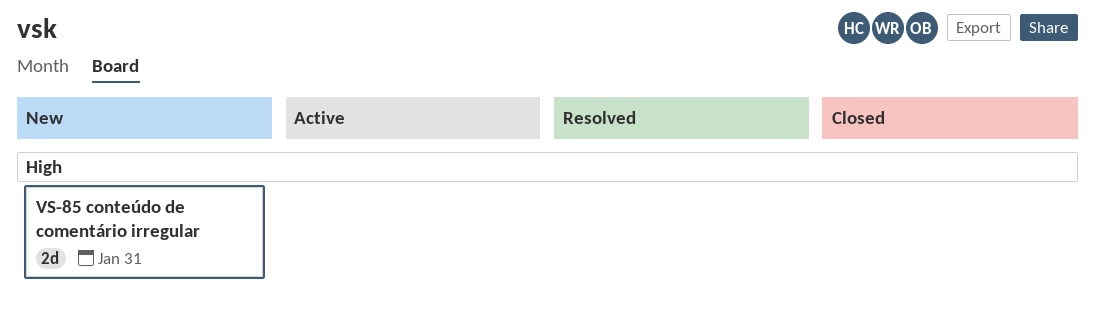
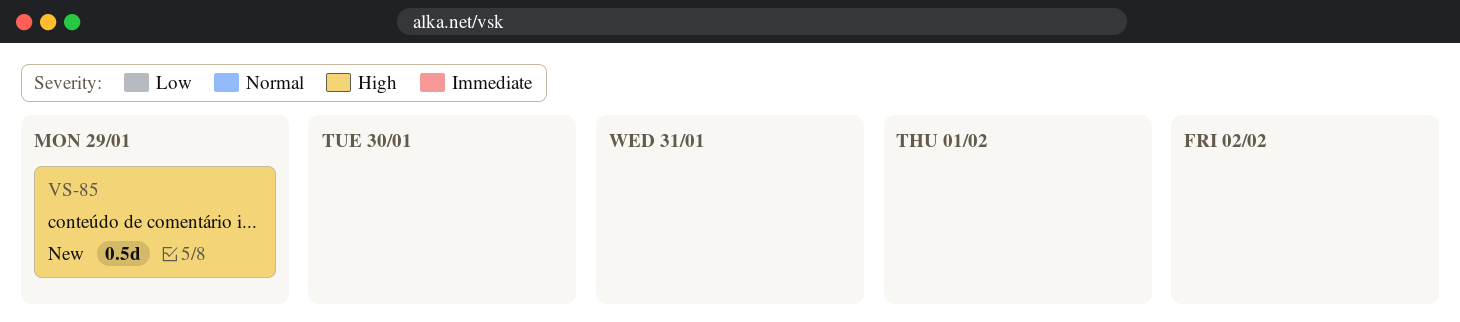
VS-85, estimate: 2d -> 0.5d
VS-85, due: Jan 31 -> Jan 29

